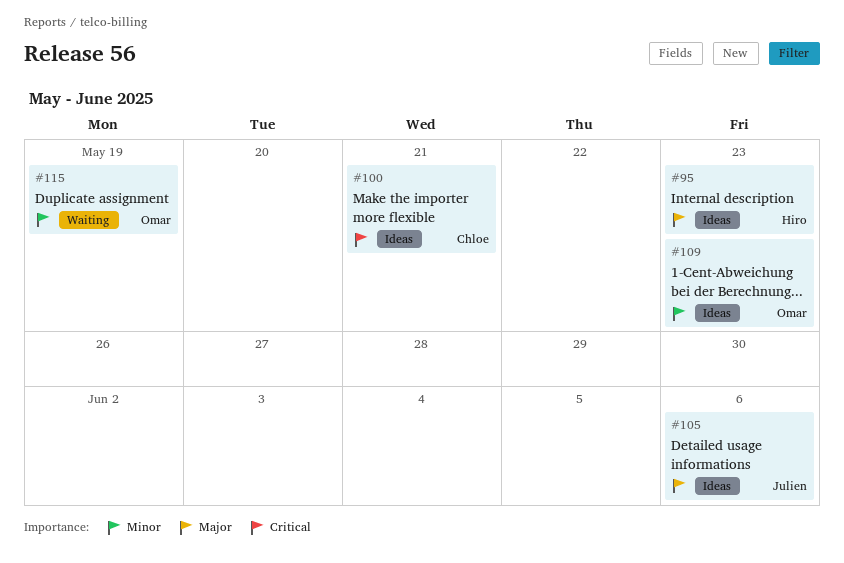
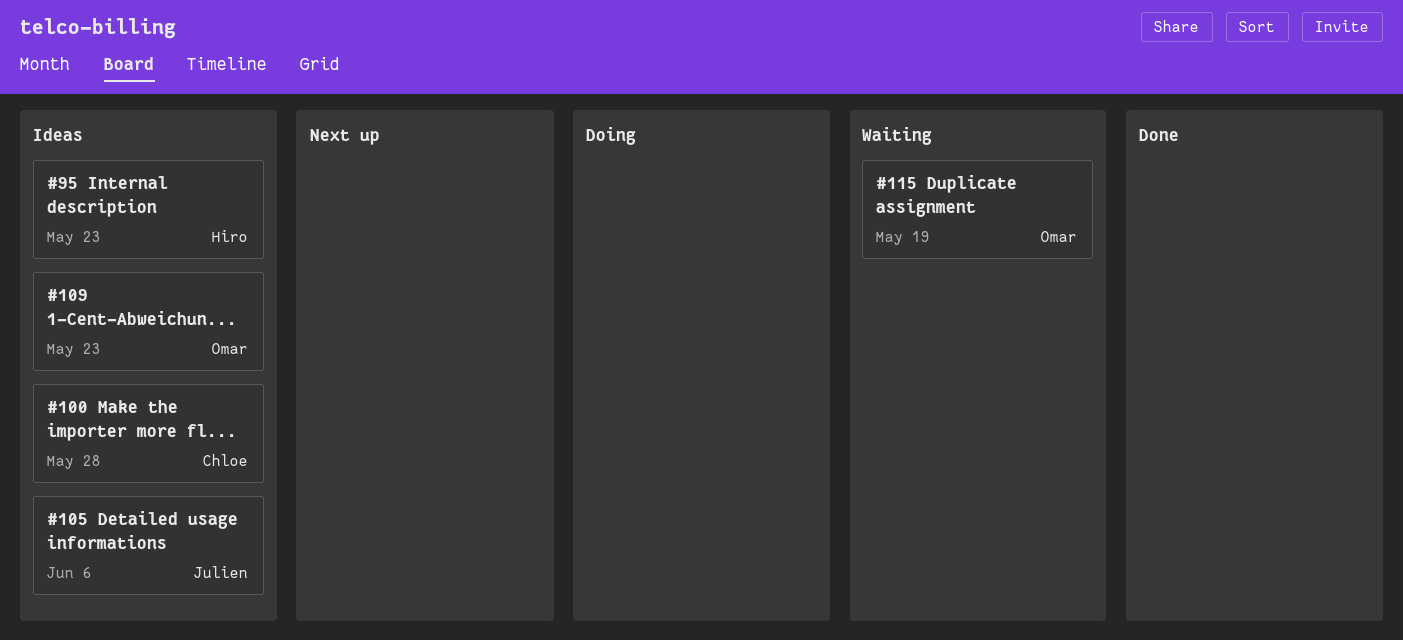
#100, due: May 21 -> May 28

